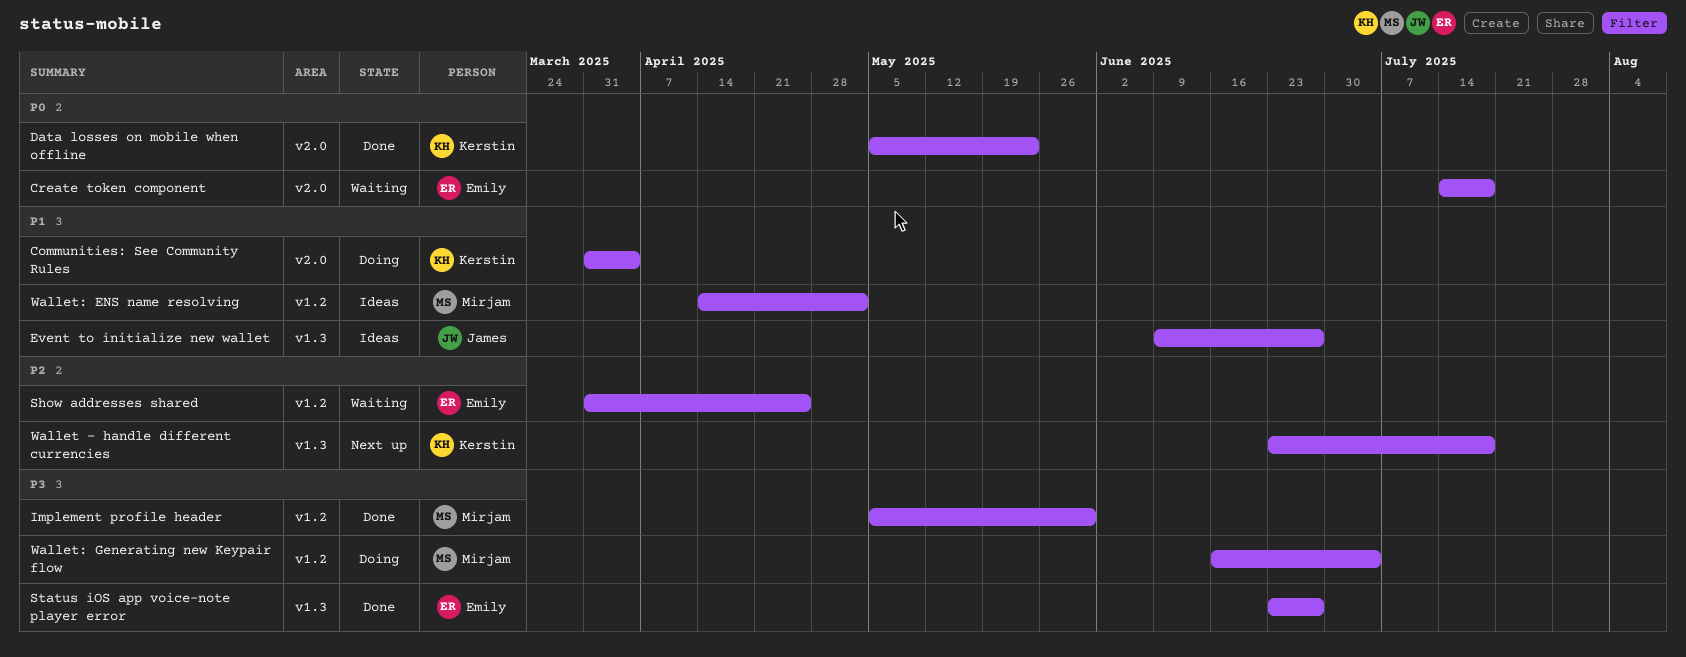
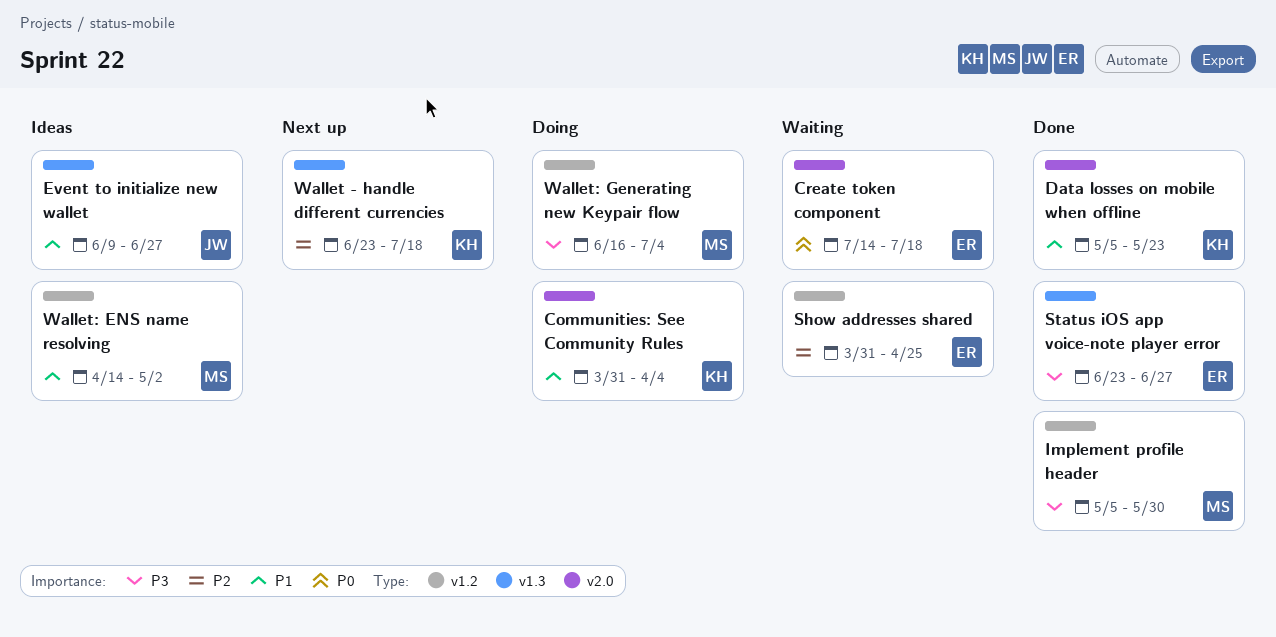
Data losses on mobile when offline, priority: P0 -> P1

